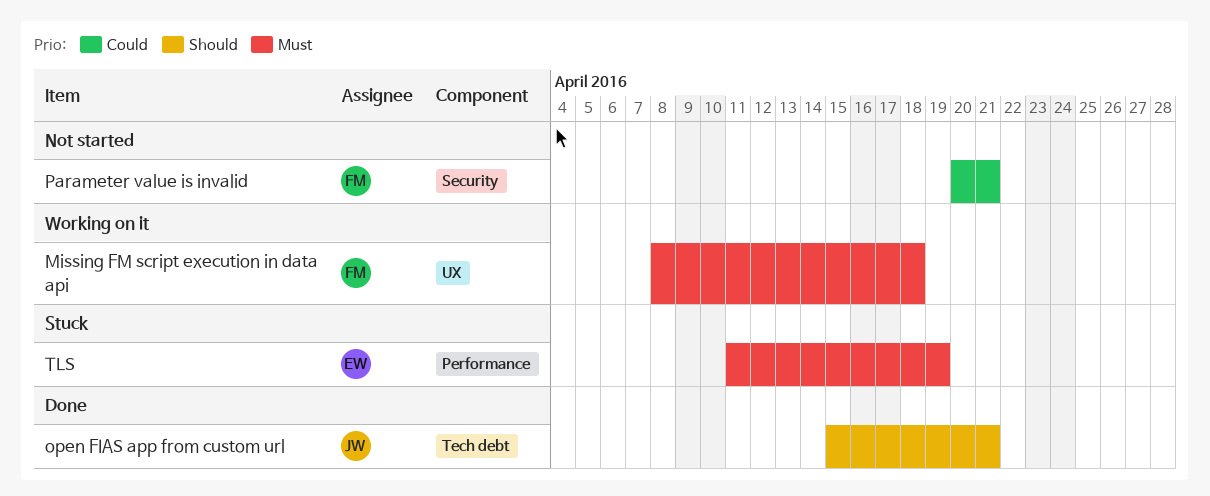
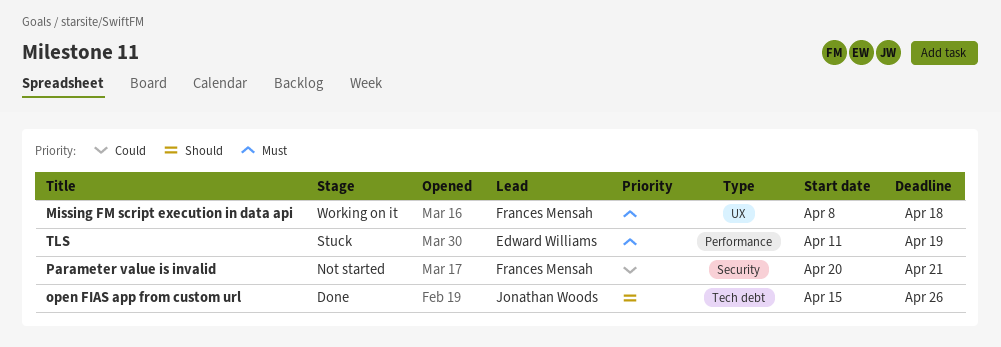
open FIAS app from custom url, due: Apr 21 -> Apr 26

